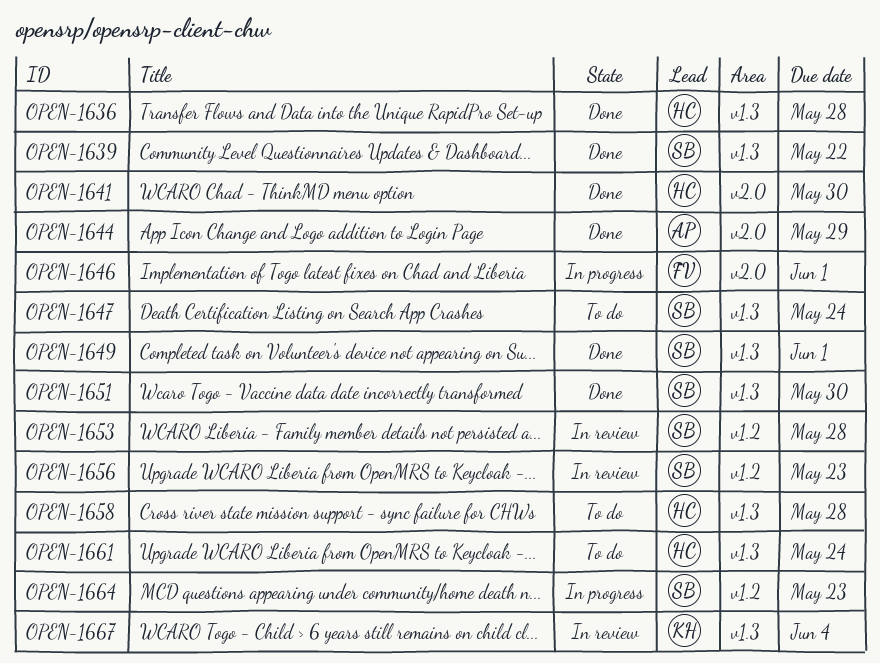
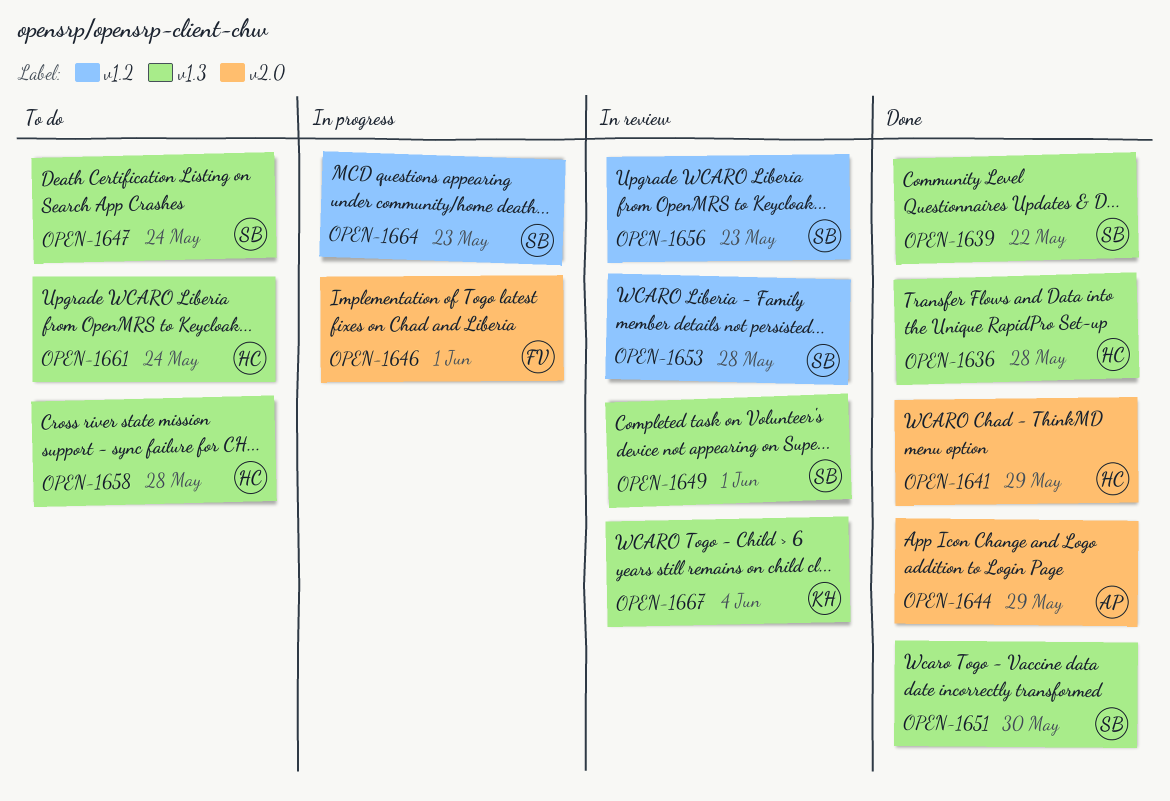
OPEN-1641, due: May 30 -> May 29
OPEN-1649, status: Done -> In review

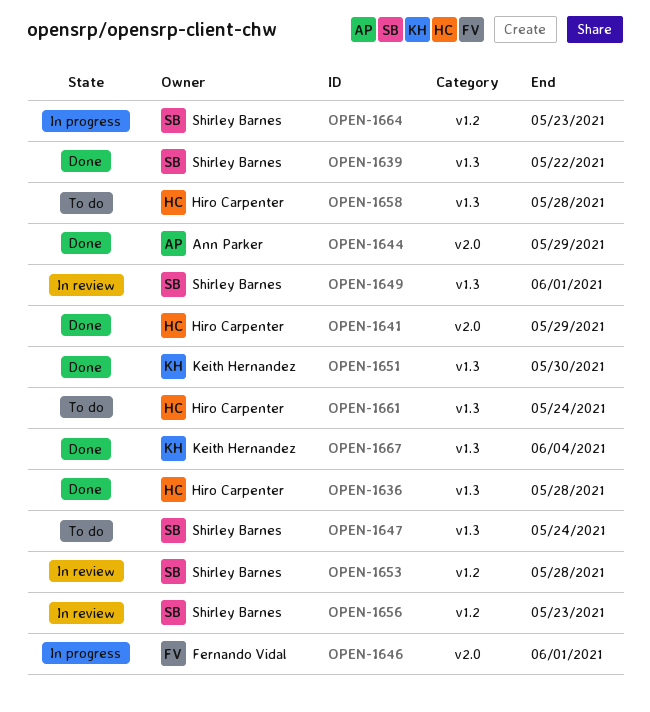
OPEN-1651, owner: Shirley Barnes -> Keith Hernandez
OPEN-1667, status: In review -> Done

